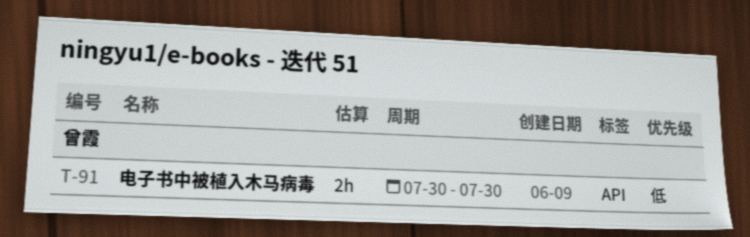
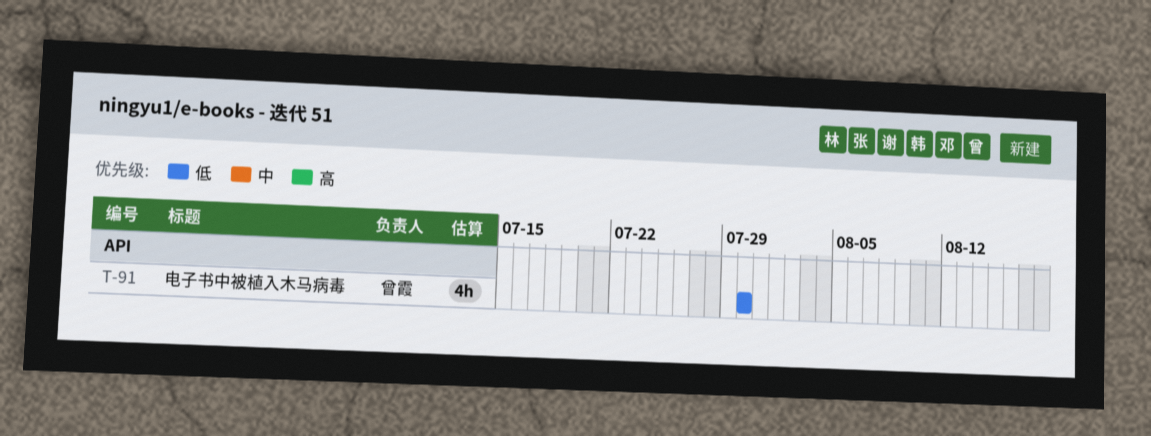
T-91, estimate: 2h -> 4h

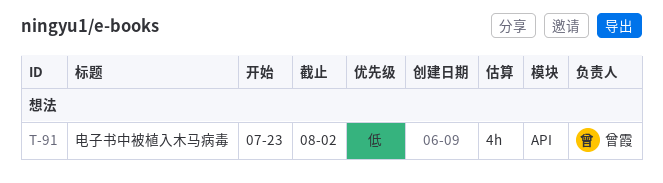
T-91, start: Jul 30 -> Jul 23
T-91, due: Jul 30 -> Aug 2

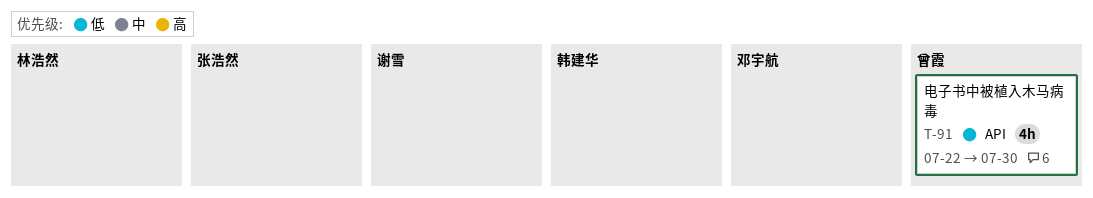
T-91, start: Jul 23 -> Jul 22
T-91, due: Aug 2 -> Jul 30

